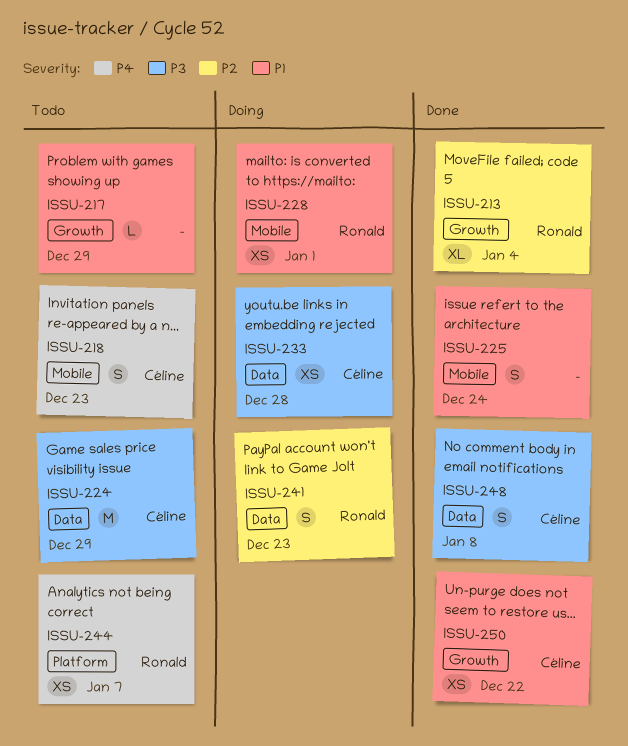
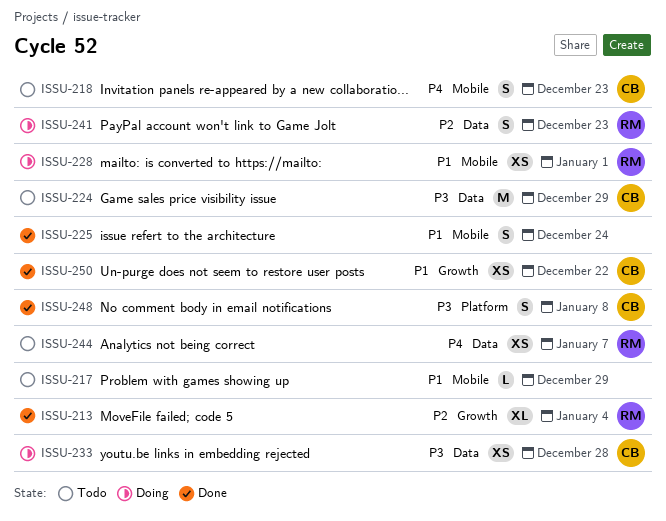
ISSU-217, label: Growth -> Mobile
ISSU-244, label: Platform -> Data
ISSU-248, label: Data -> Platform

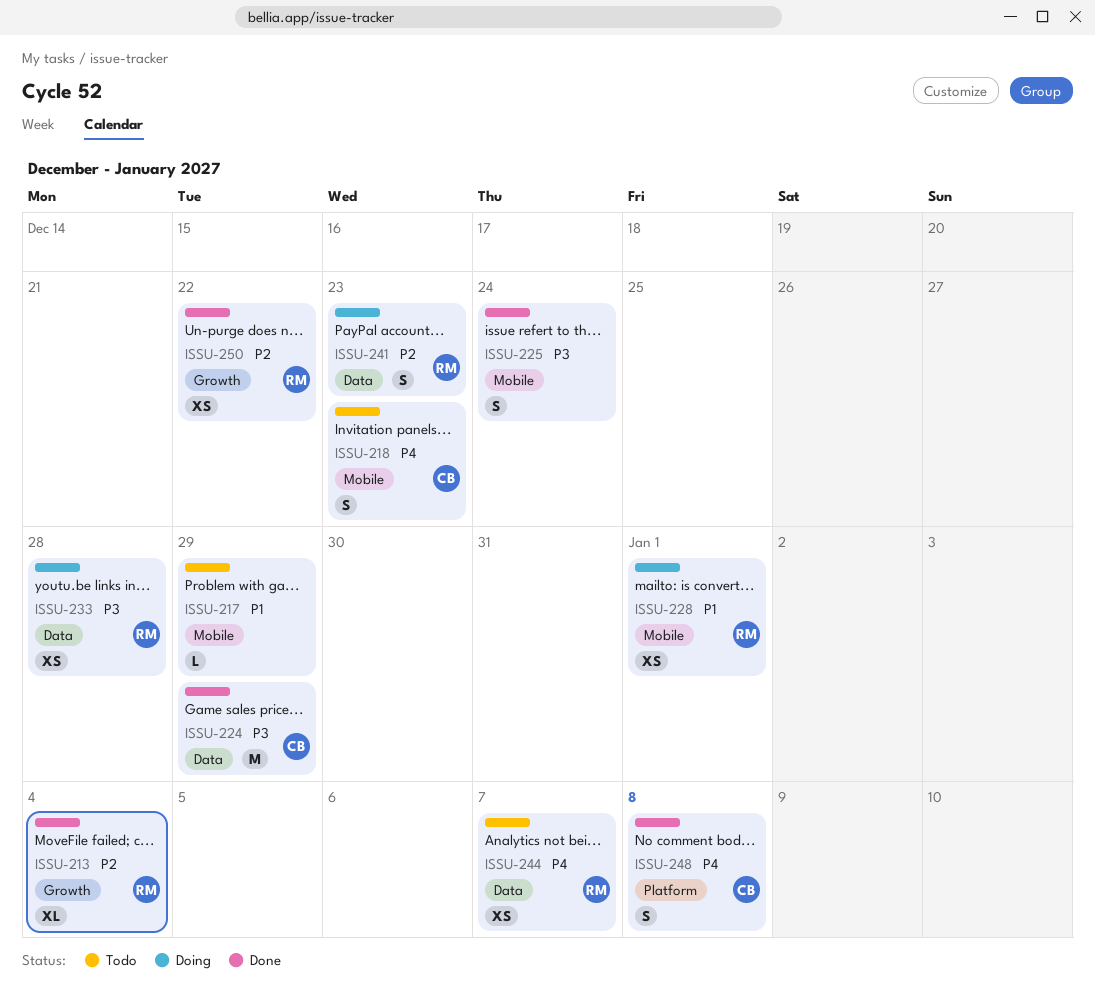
ISSU-224, status: Todo -> Done
ISSU-225, priority: P1 -> P3
ISSU-233, owner: CB -> RM
ISSU-248, priority: P3 -> P4
ISSU-250, owner: CB -> RM
ISSU-250, priority: P1 -> P2

